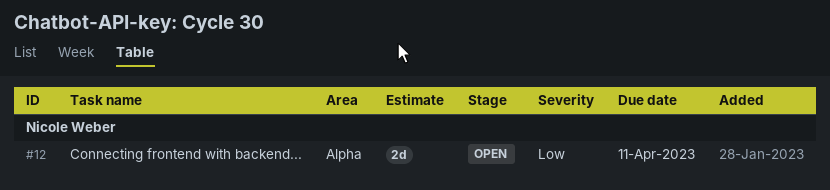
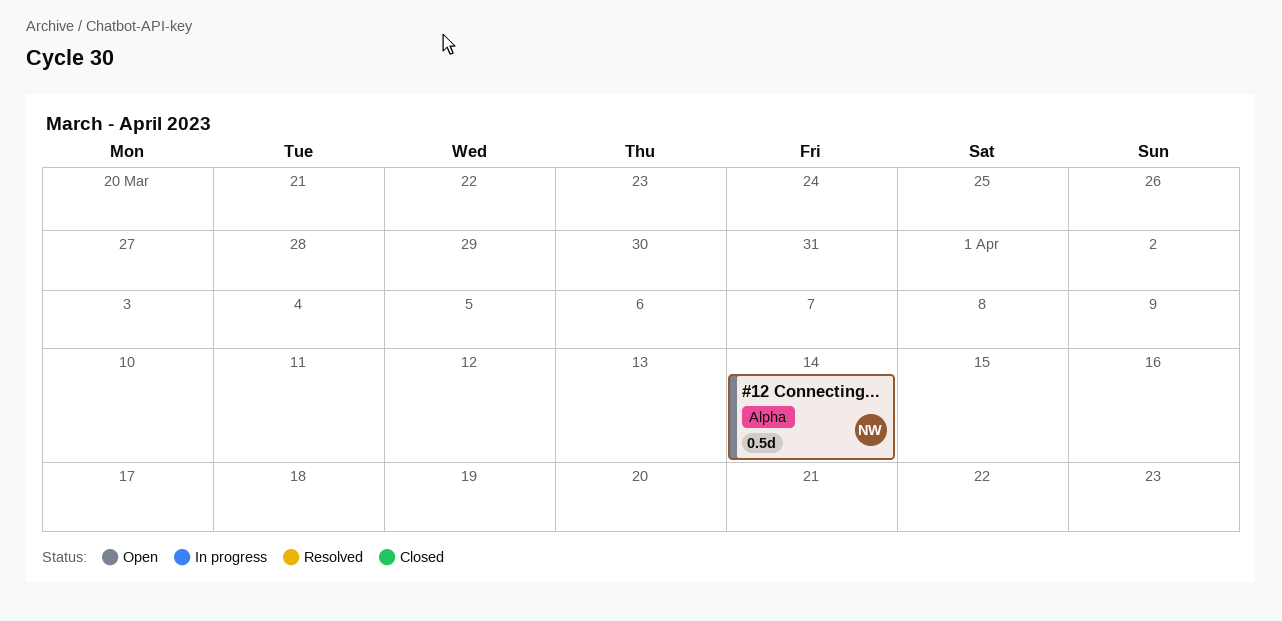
#12, estimate: 2d -> 0.5d
#12, due: Apr 11 -> Apr 14

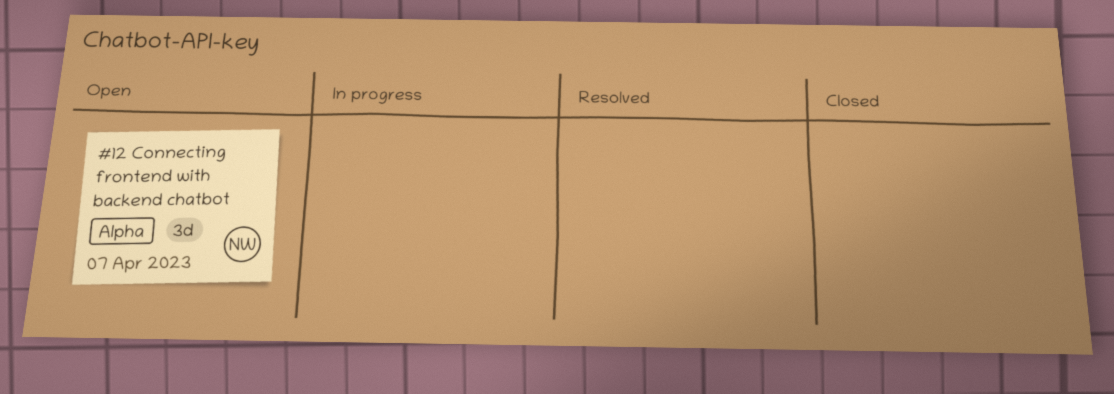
#12, estimate: 0.5d -> 3d
#12, due: Apr 14 -> Apr 7

